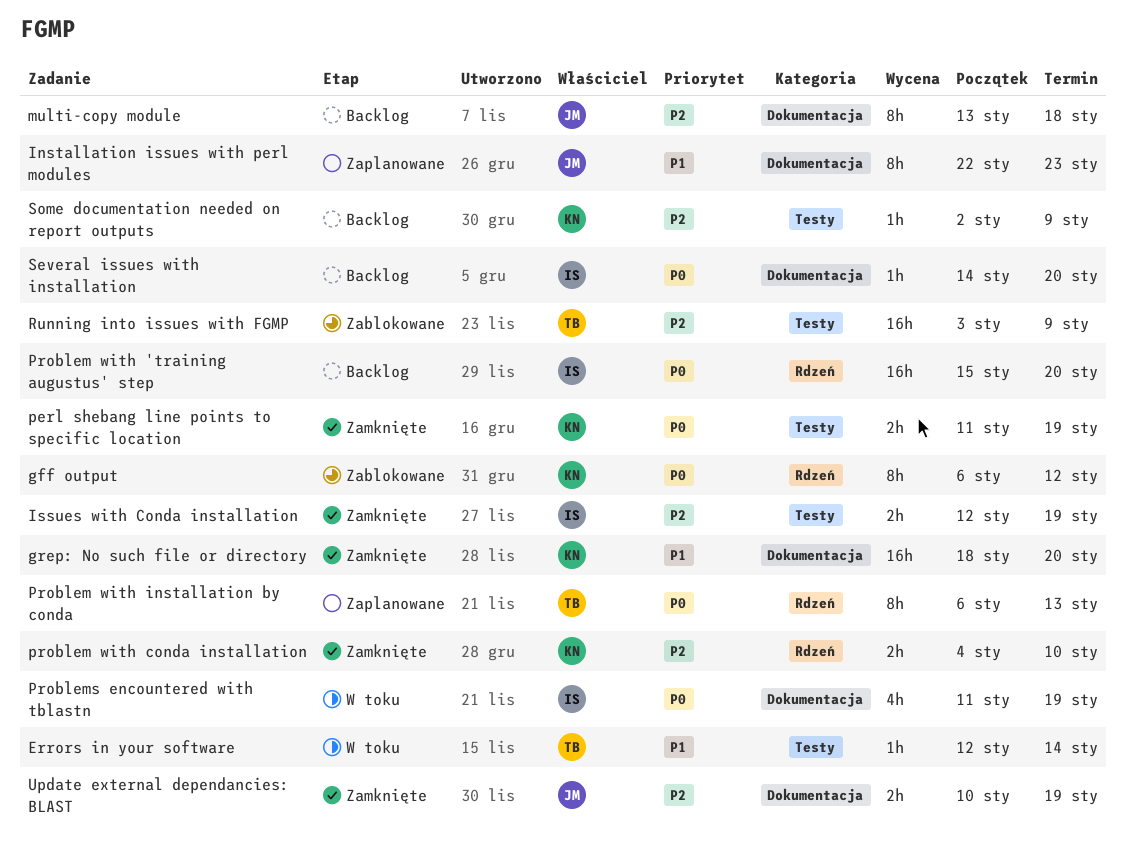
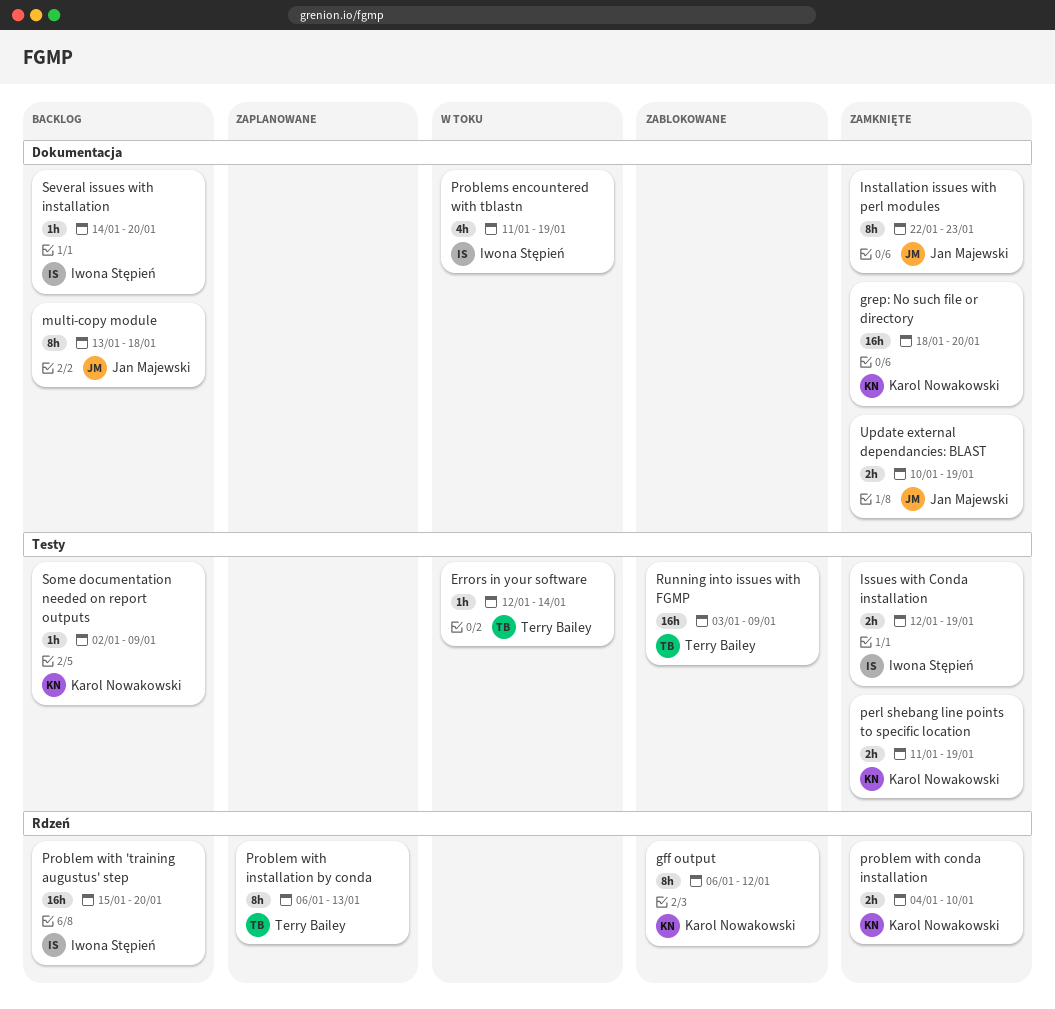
Installation issues with perl modules, status: Zaplanowane -> Zamknięte

